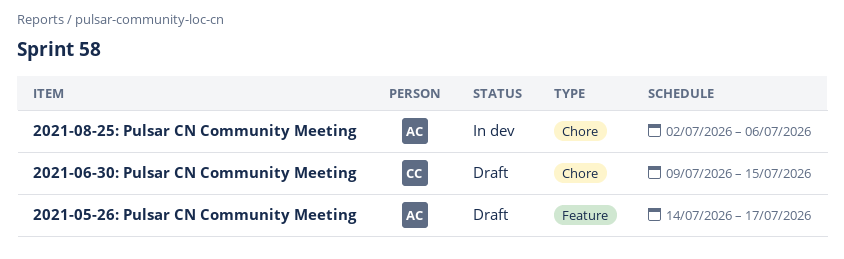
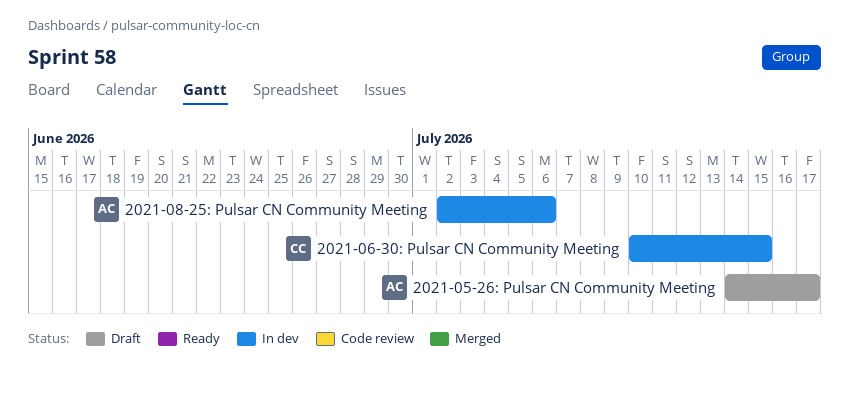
2021-06-30: Pulsar CN Community Meeting, status: Draft -> In dev
2021-06-30: Pulsar CN Community Meeting, start: Jul 9 -> Jul 10

